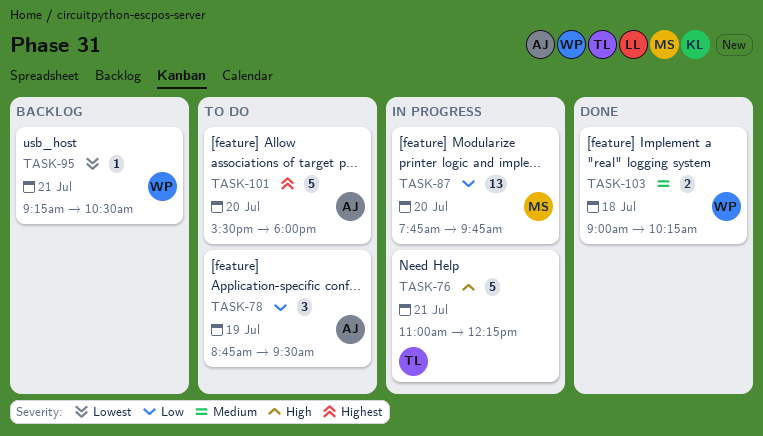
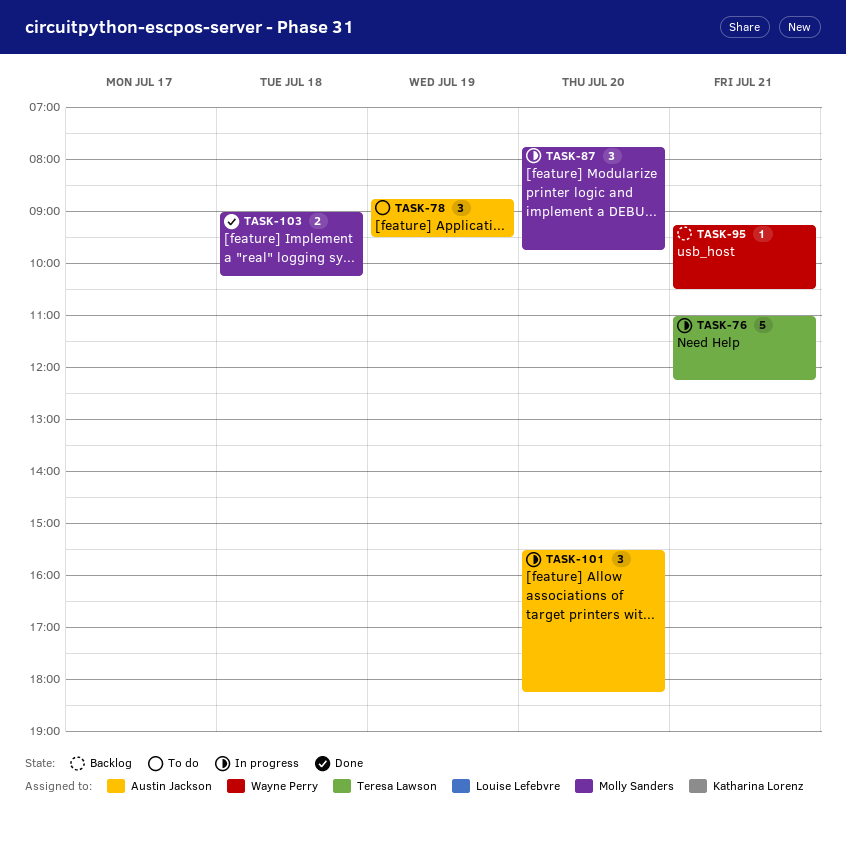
TASK-87, estimate: 13 -> 3
TASK-101, status: To do -> In progress
TASK-101, estimate: 5 -> 3
TASK-101, ends: 18:00 -> 18:15
TASK-103, owner: Wayne Perry -> Molly Sanders

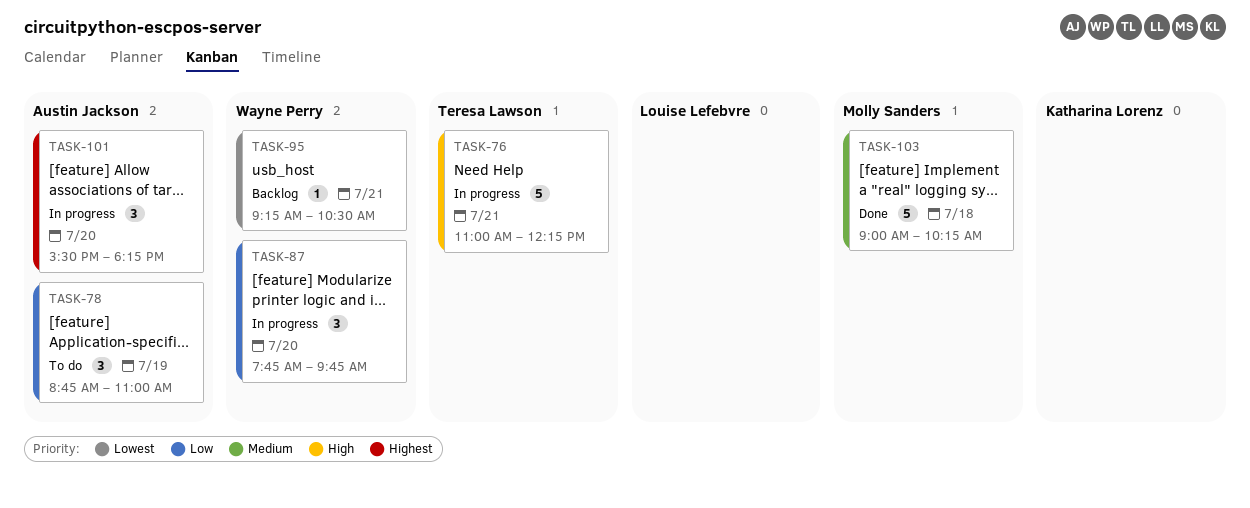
TASK-78, ends: 09:30 -> 11:00
TASK-87, owner: Molly Sanders -> Wayne Perry
TASK-103, estimate: 2 -> 5

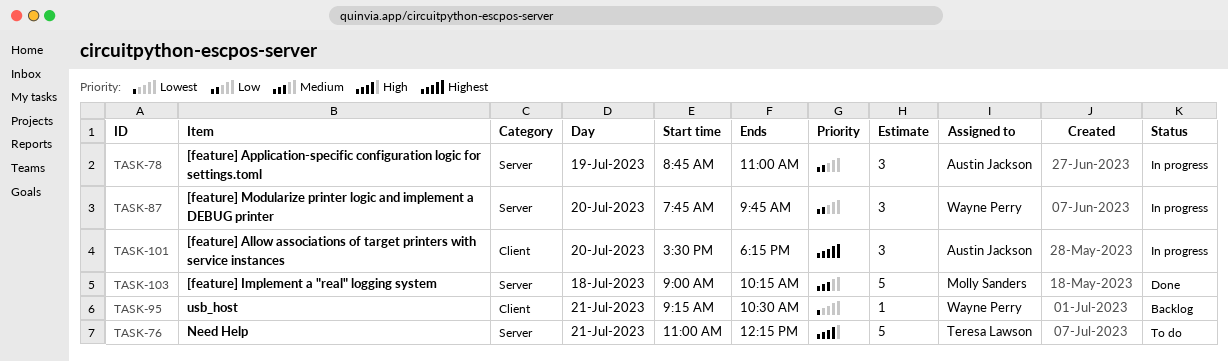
TASK-76, status: In progress -> To do
TASK-78, status: To do -> In progress

